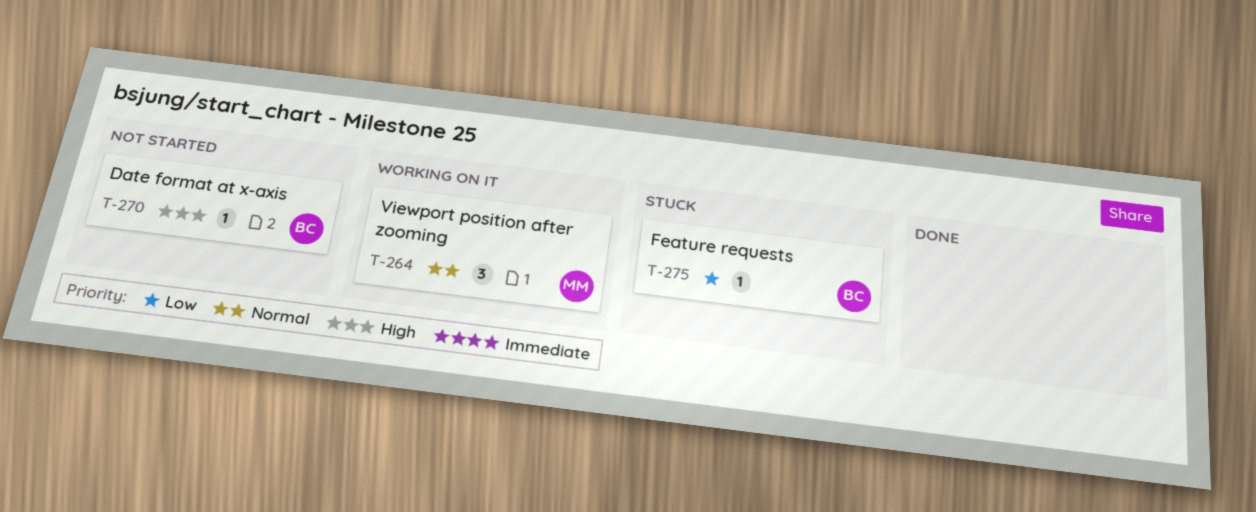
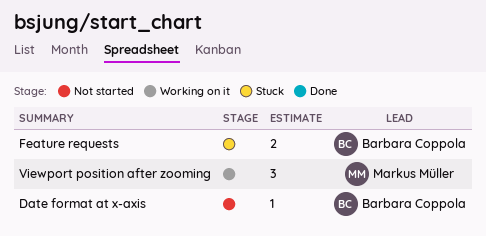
Feature requests, estimate: 1 -> 2

